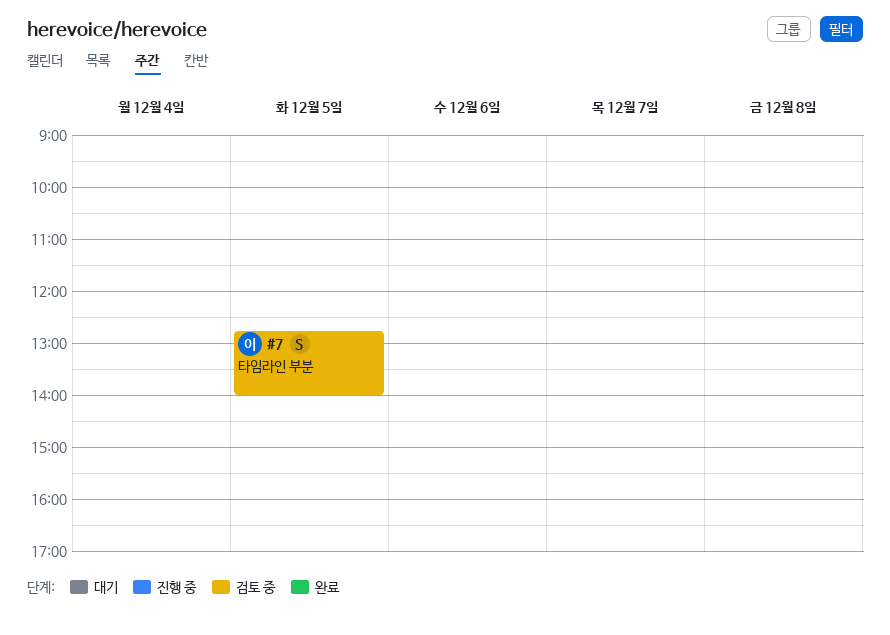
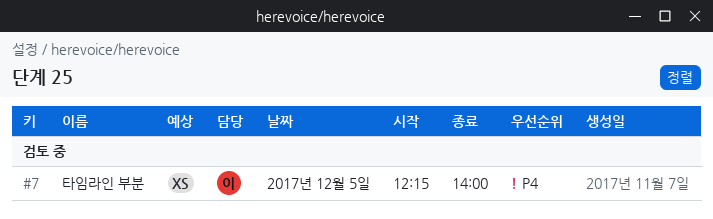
#7, estimate: S -> XS
#7, begins: 12:45 -> 12:15

